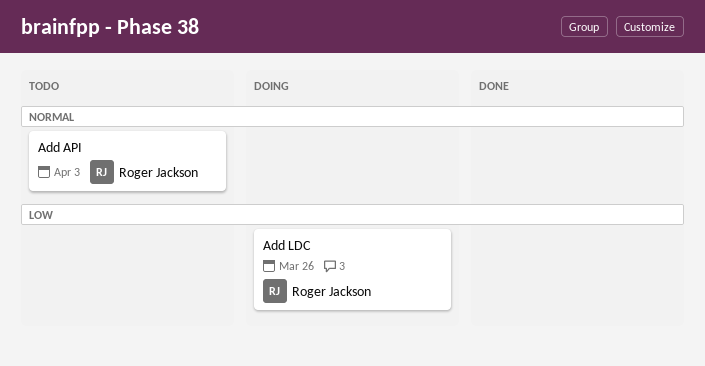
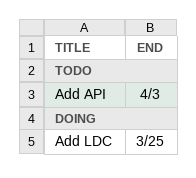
Add LDC, due: Mar 26 -> Mar 25

